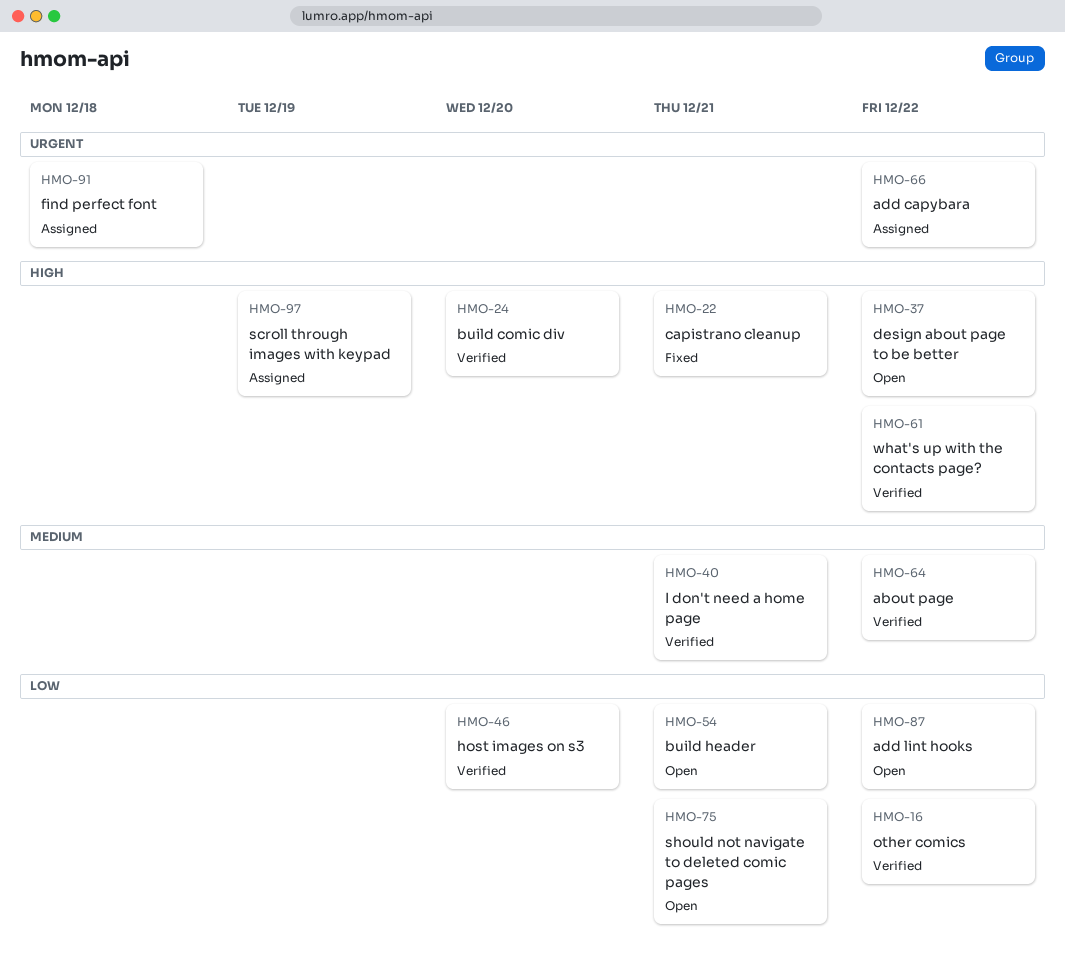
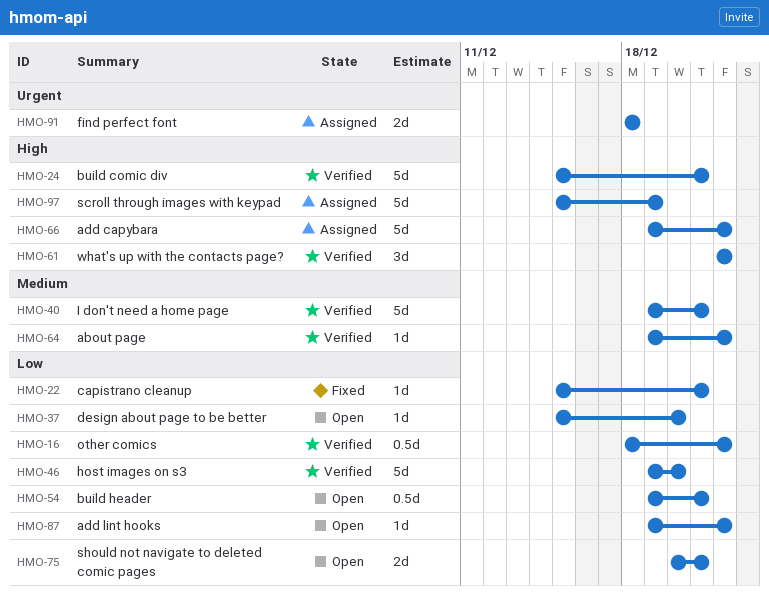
HMO-22, priority: High -> Low
HMO-24, due: Dec 20 -> Dec 21
HMO-37, priority: High -> Low
HMO-37, due: Dec 22 -> Dec 20
HMO-66, priority: Urgent -> High

